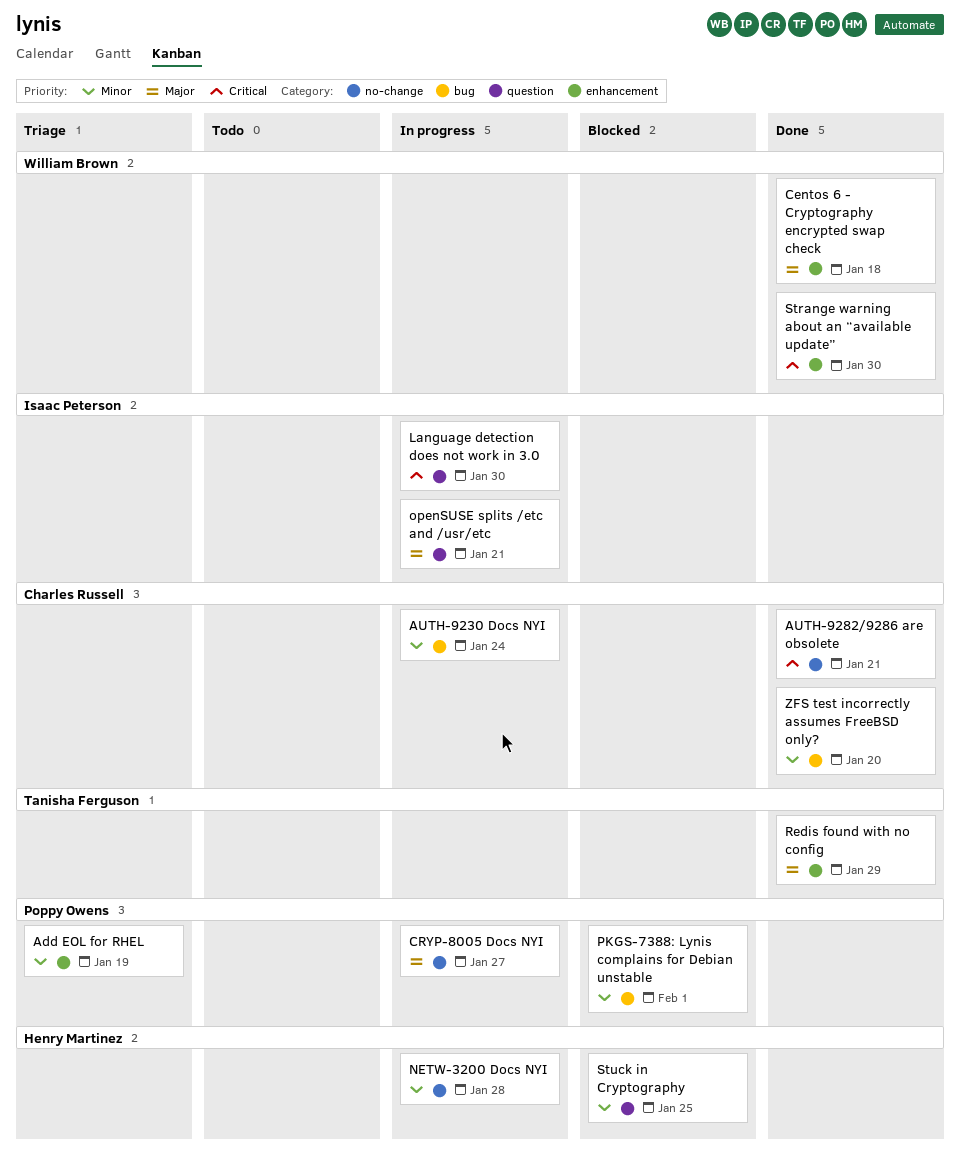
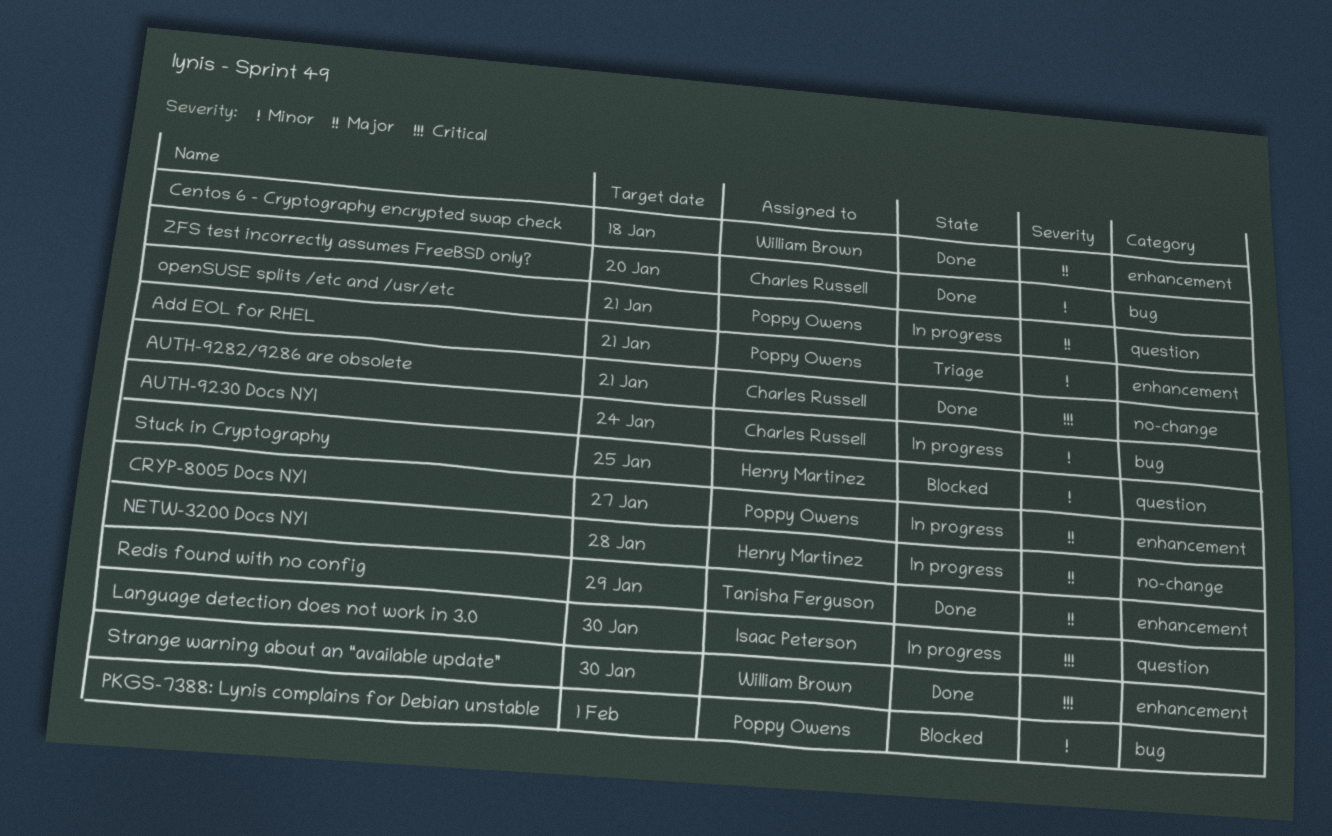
Add EOL for RHEL, due: Jan 19 -> Jan 21
CRYP-8005 Docs NYI, label: no-change -> enhancement
NETW-3200 Docs NYI, priority: Minor -> Major
openSUSE splits /etc and /usr/etc, owner: Isaac Peterson -> Poppy Owens

